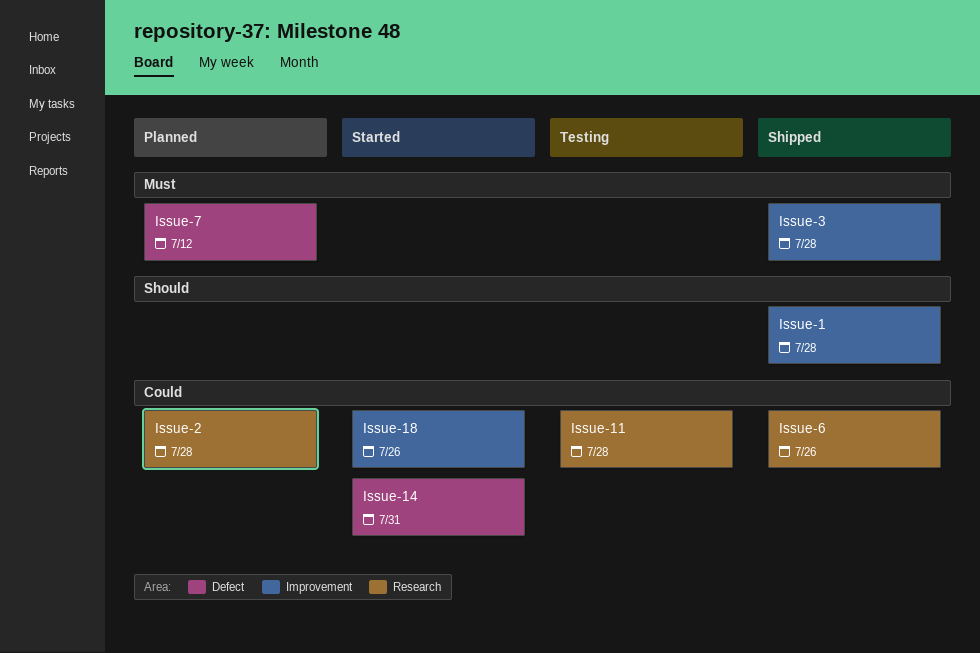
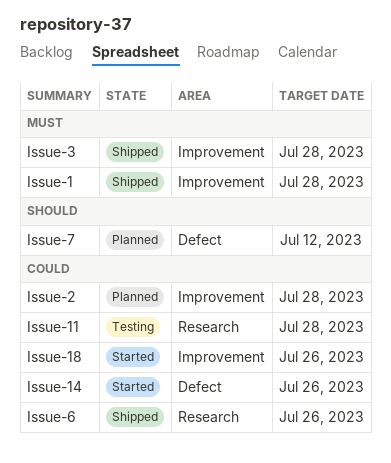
Issue-1, priority: Should -> Must
Issue-14, due: Jul 31 -> Jul 26
Issue-2, label: Research -> Improvement
Issue-7, priority: Must -> Should

